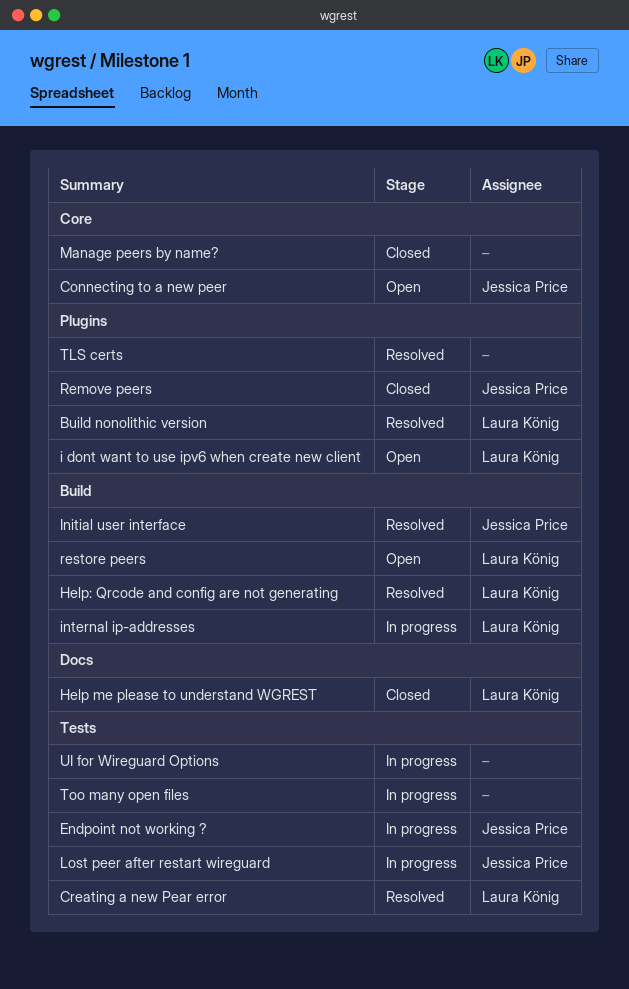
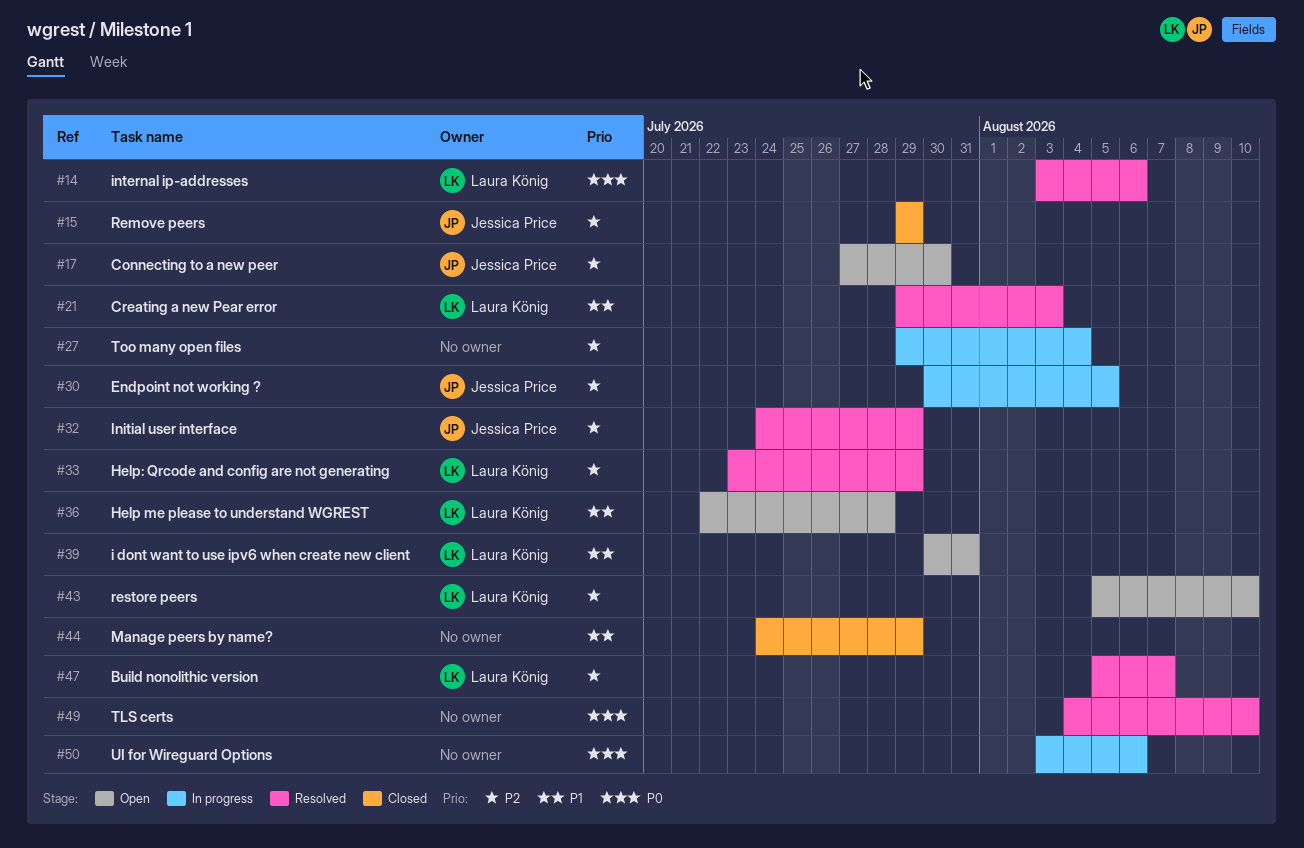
Help me please to understand WGREST, status: Closed -> Open
internal ip-addresses, status: In progress -> Resolved
Lost peer after restart wireguard: present -> none

